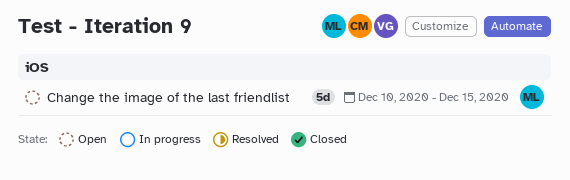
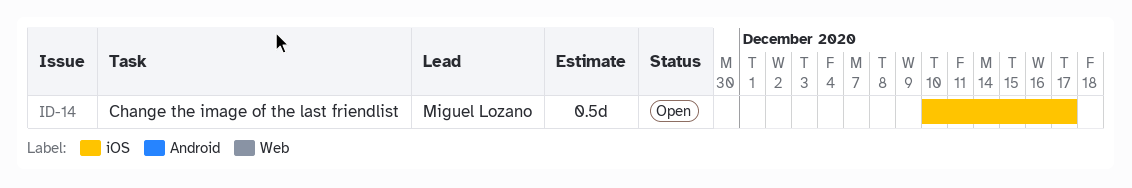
Change the image of the last friendlist, estimate: 5d -> 0.5d
Change the image of the last friendlist, due: Dec 15 -> Dec 17

